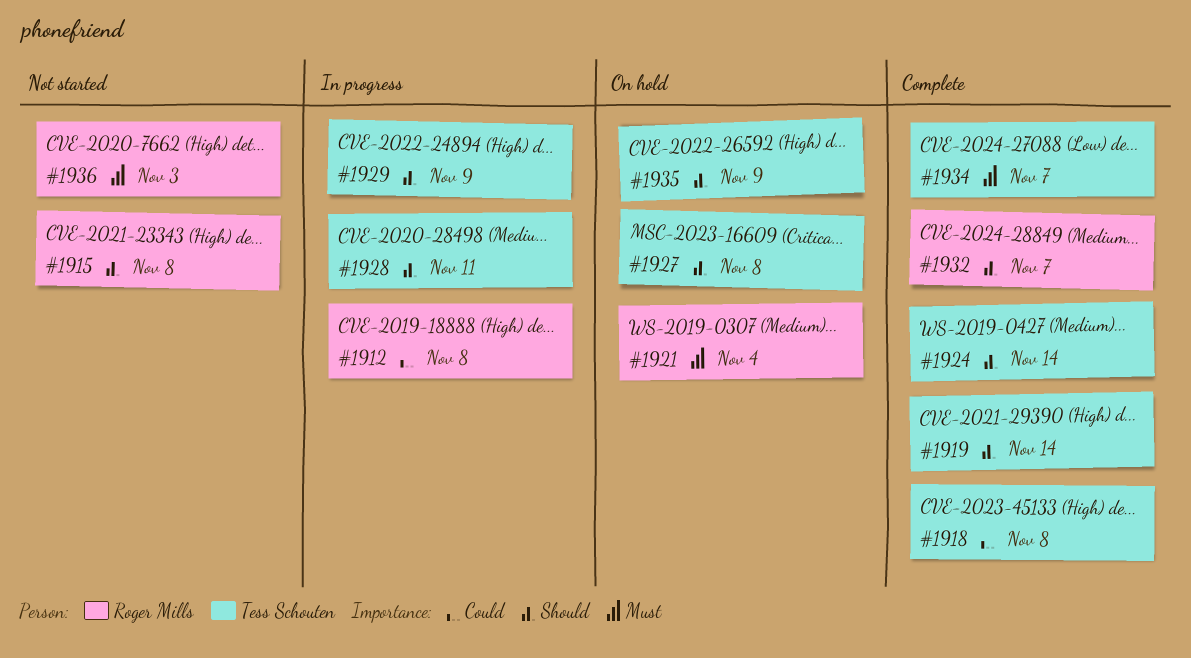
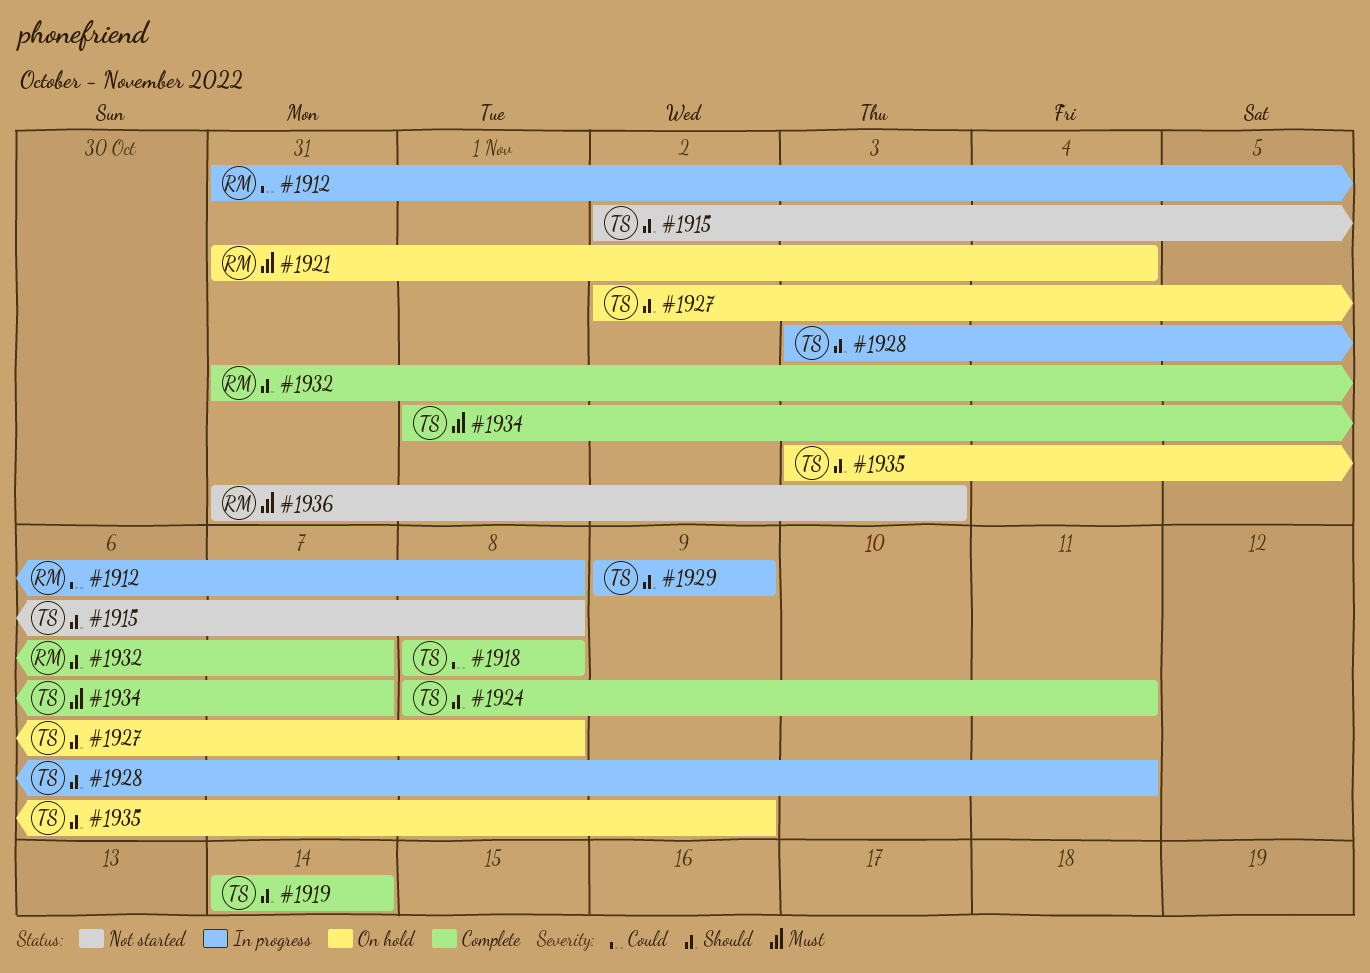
#1915, owner: Roger Mills -> Tess Schouten
#1924, due: Nov 14 -> Nov 11

